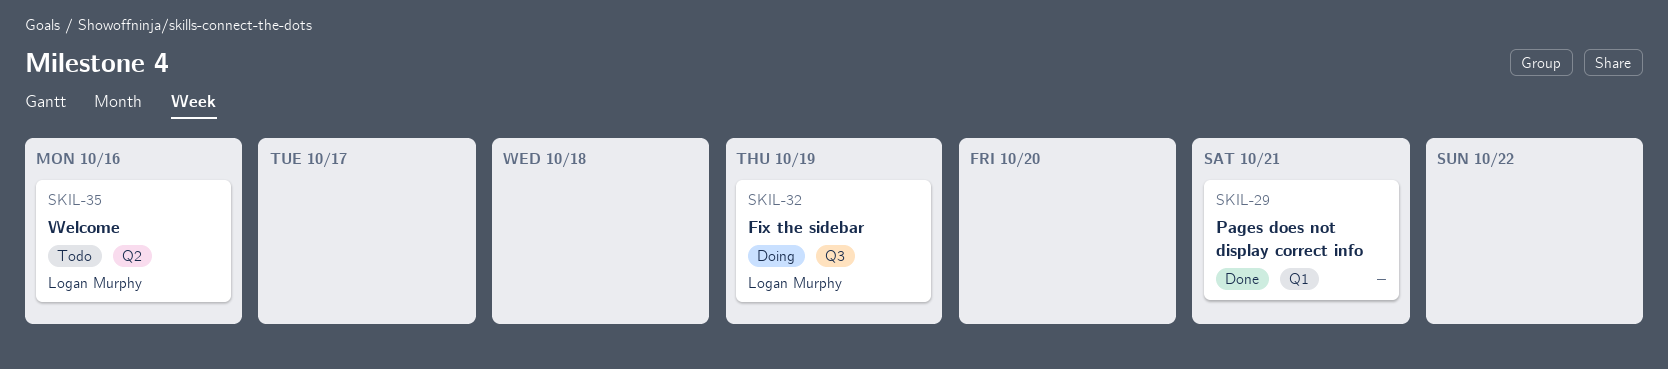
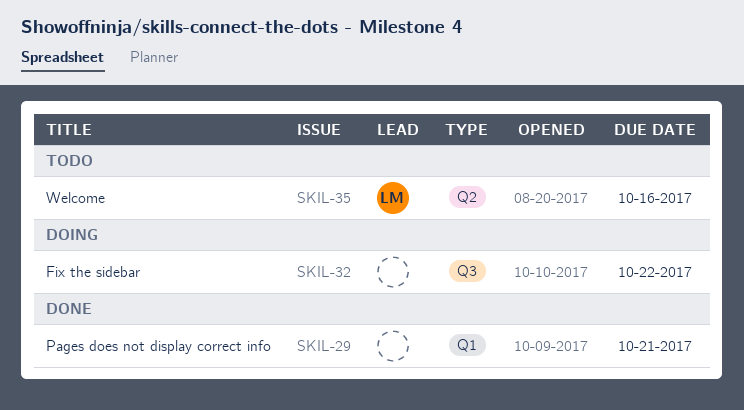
SKIL-32, owner: Logan Murphy -> none
SKIL-32, due: Oct 19 -> Oct 22

